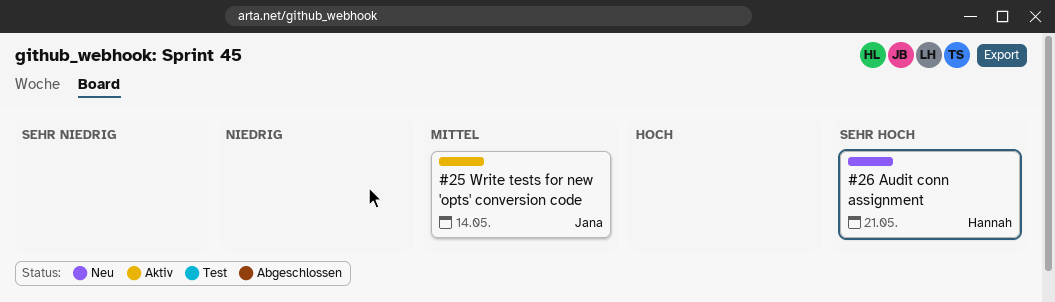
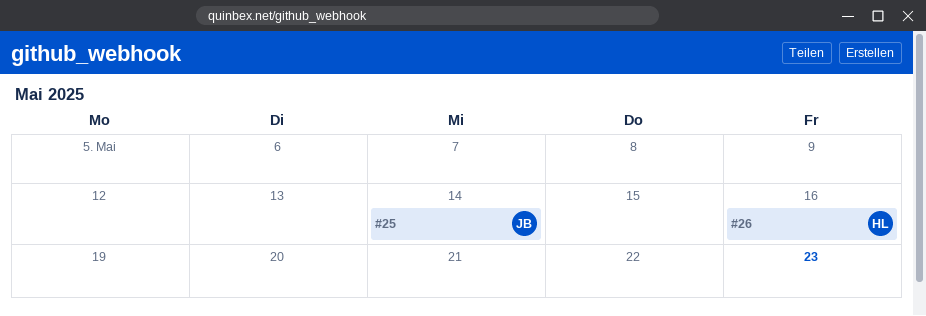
#26, due: May 21 -> May 16

